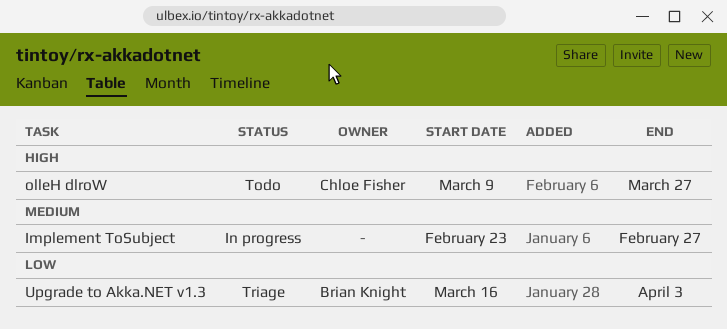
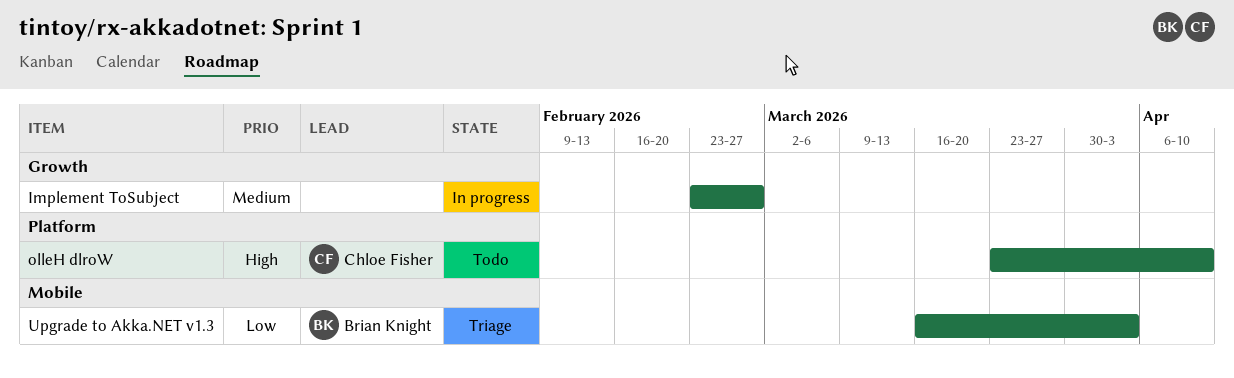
olleH dlroW, start: Mar 9 -> Mar 23
olleH dlroW, due: Mar 27 -> Apr 10

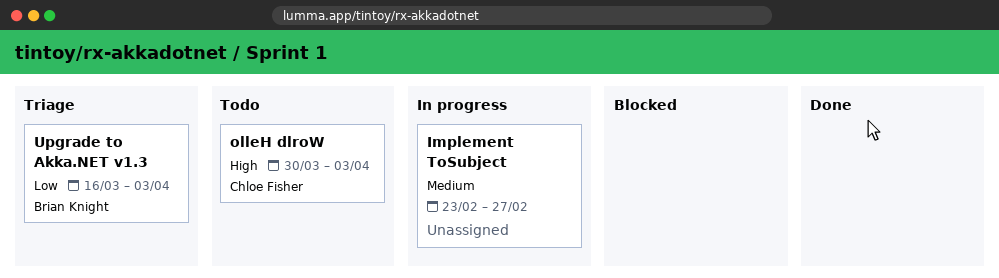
olleH dlroW, start: Mar 23 -> Mar 30
olleH dlroW, due: Apr 10 -> Apr 3

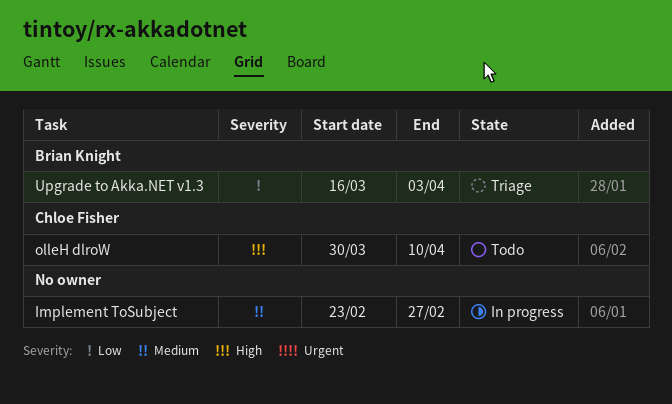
olleH dlroW, due: Apr 3 -> Apr 10

